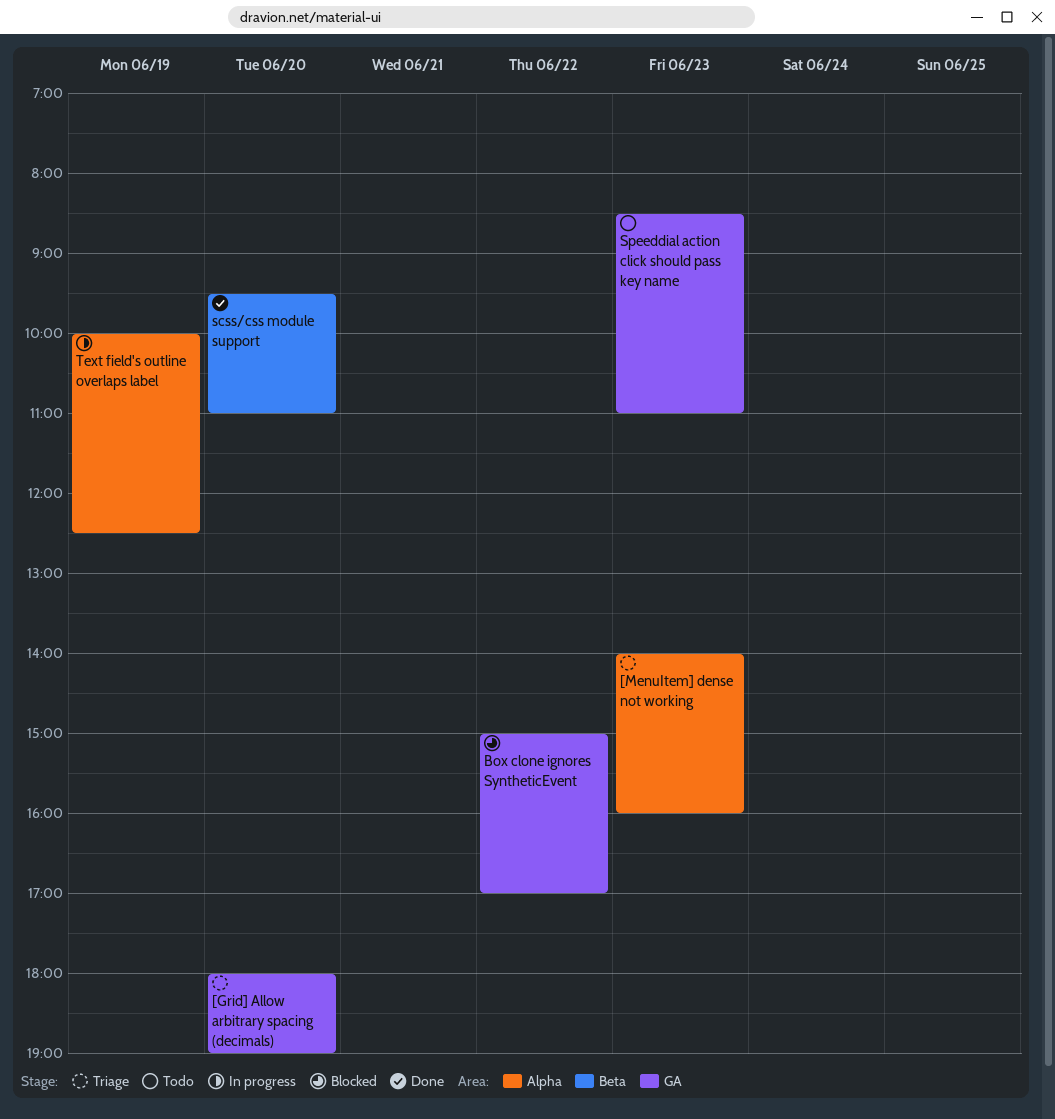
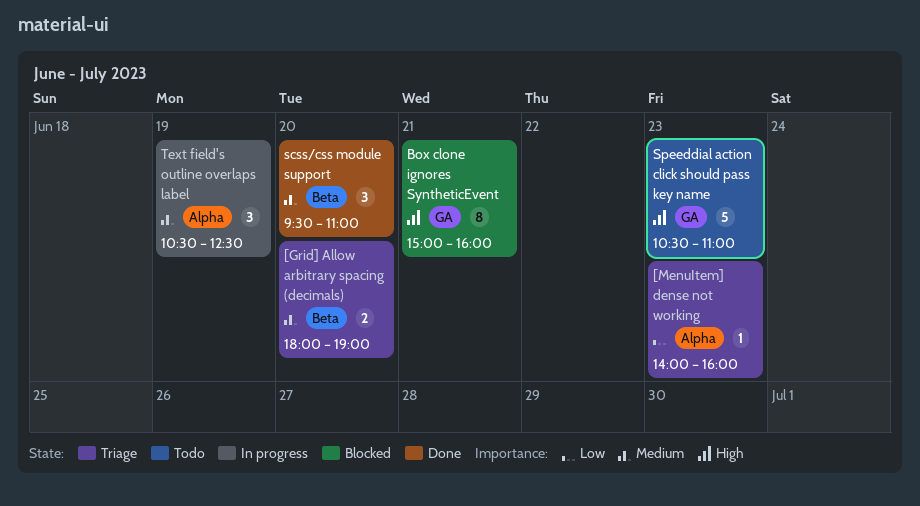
[Grid] Allow arbitrary spacing (decimals), label: GA -> Beta
Box clone ignores SyntheticEvent, day: Jun 22 -> Jun 21
Box clone ignores SyntheticEvent, ends: 17:00 -> 16:00
Speeddial action click should pass key name, begins: 08:30 -> 10:30
Text field's outline overlaps label, begins: 10:00 -> 10:30

